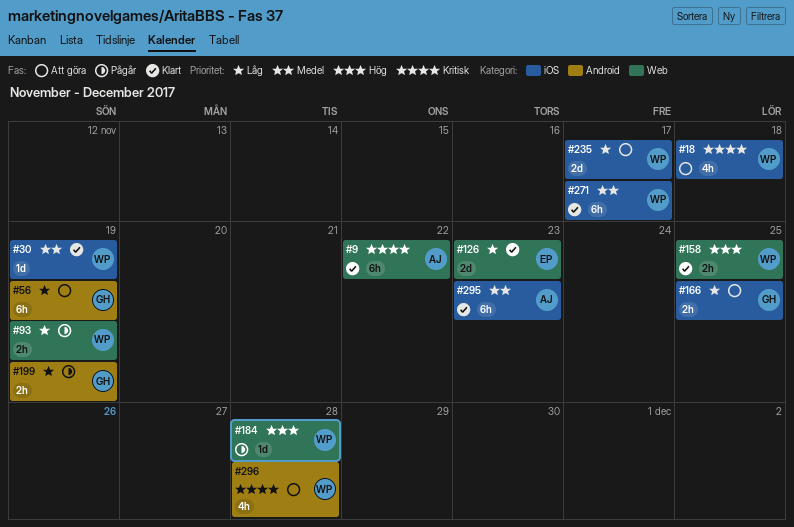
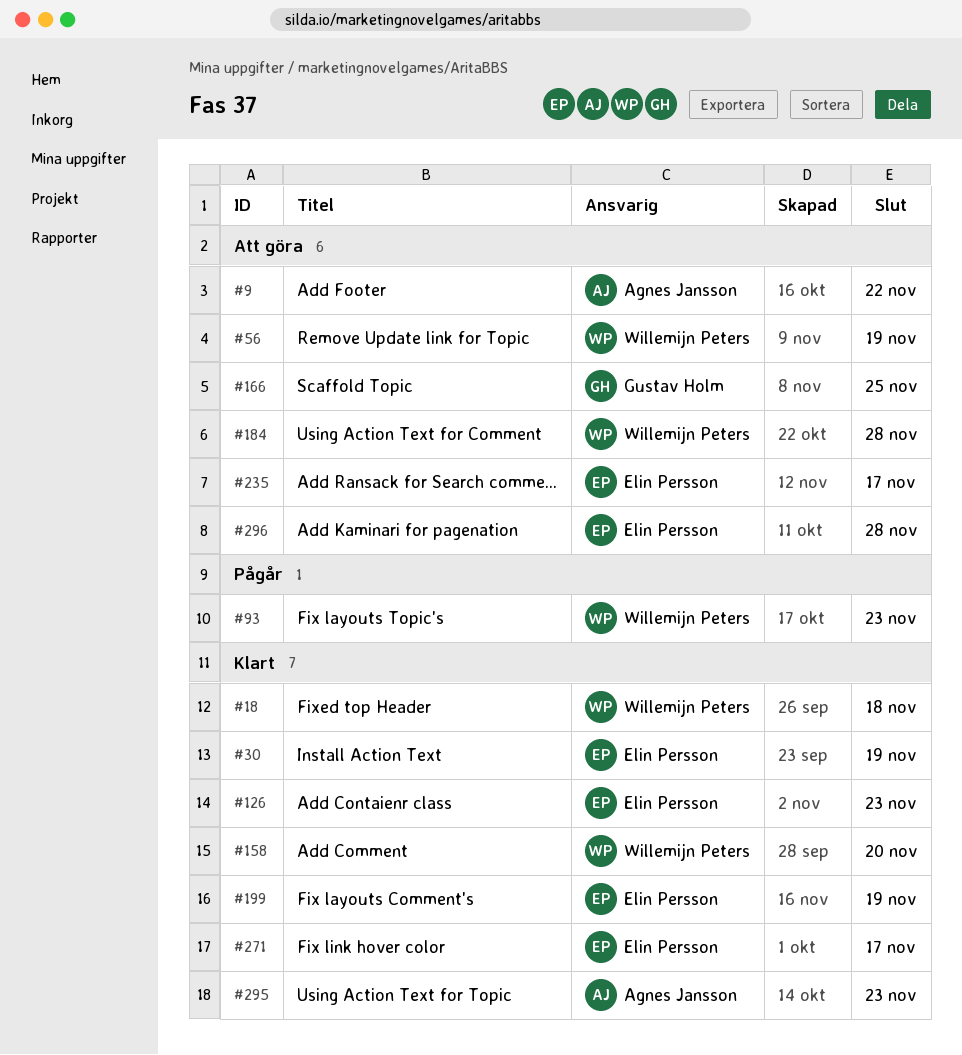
#9, status: Klart -> Att göra
#18, status: Att göra -> Klart
#30, owner: Willemijn Peters -> Elin Persson
#56, owner: Gustav Holm -> Willemijn Peters
#93, due: Nov 19 -> Nov 23
#158, due: Nov 25 -> Nov 20
#184, status: Pågår -> Att göra
#199, status: Pågår -> Klart
#199, owner: Gustav Holm -> Elin Persson
#235, owner: Willemijn Peters -> Elin Persson
#271, owner: Willemijn Peters -> Elin Persson
#296, owner: Willemijn Peters -> Elin Persson

